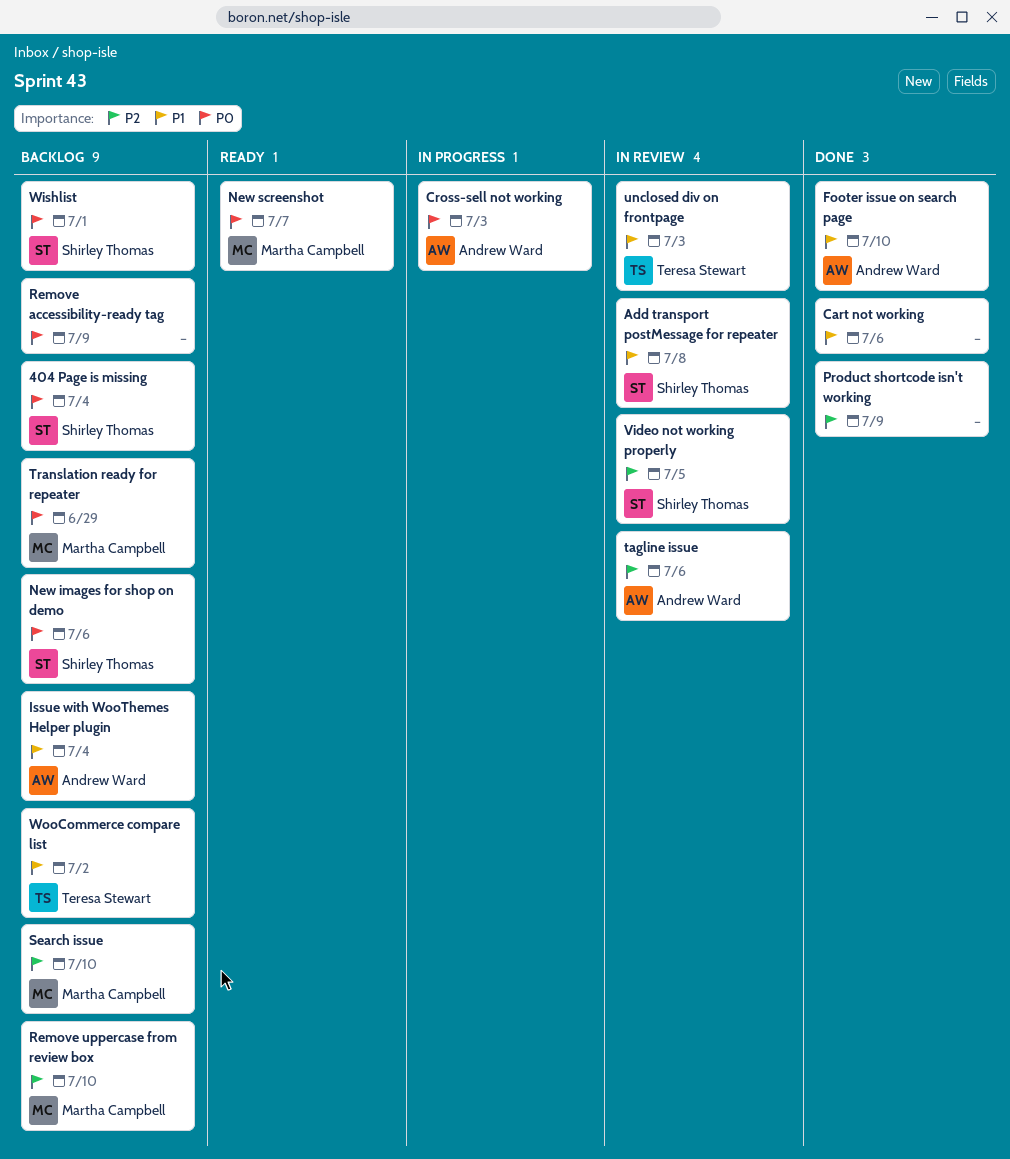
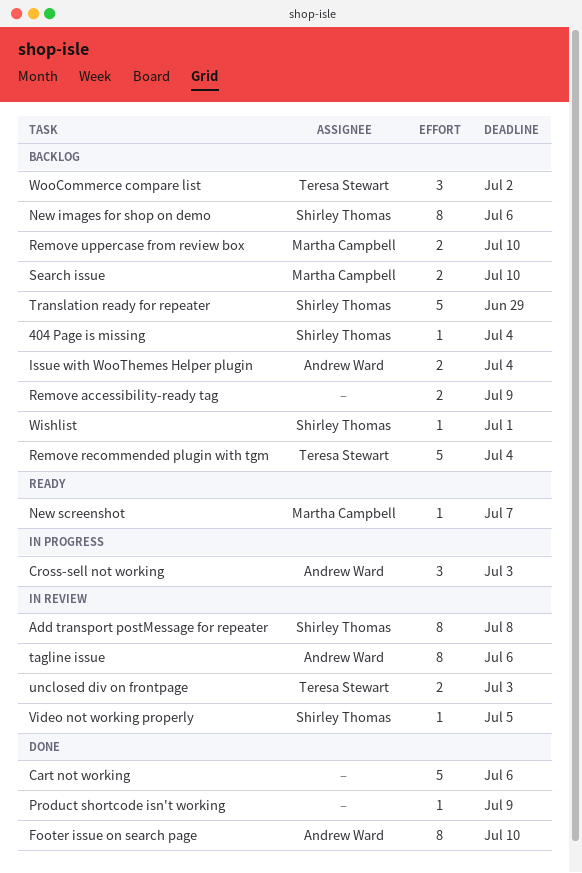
Remove recommended plugin with tgm: none -> present
Translation ready for repeater, owner: Martha Campbell -> Shirley Thomas

